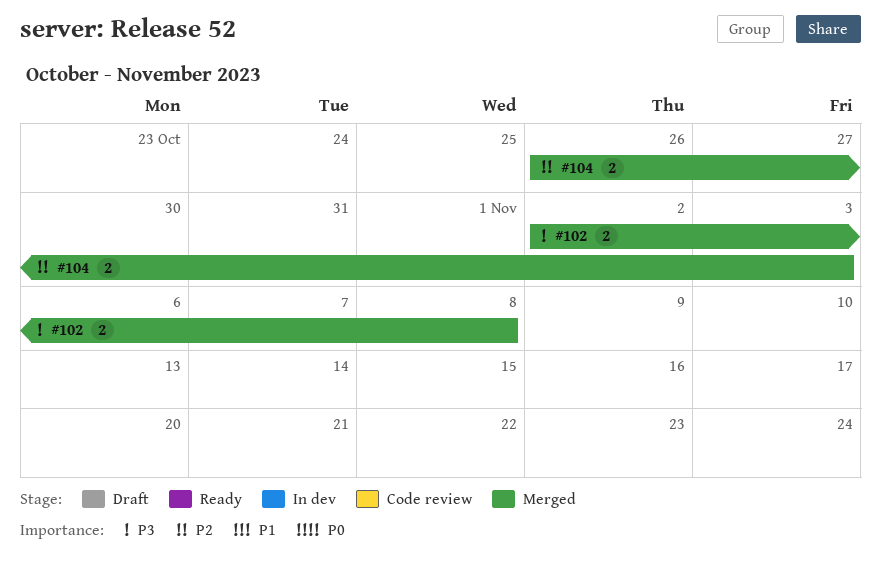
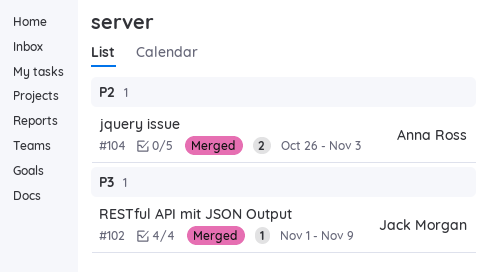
#102, estimate: 2 -> 1
#102, start: Nov 2 -> Nov 1
#102, due: Nov 8 -> Nov 9

